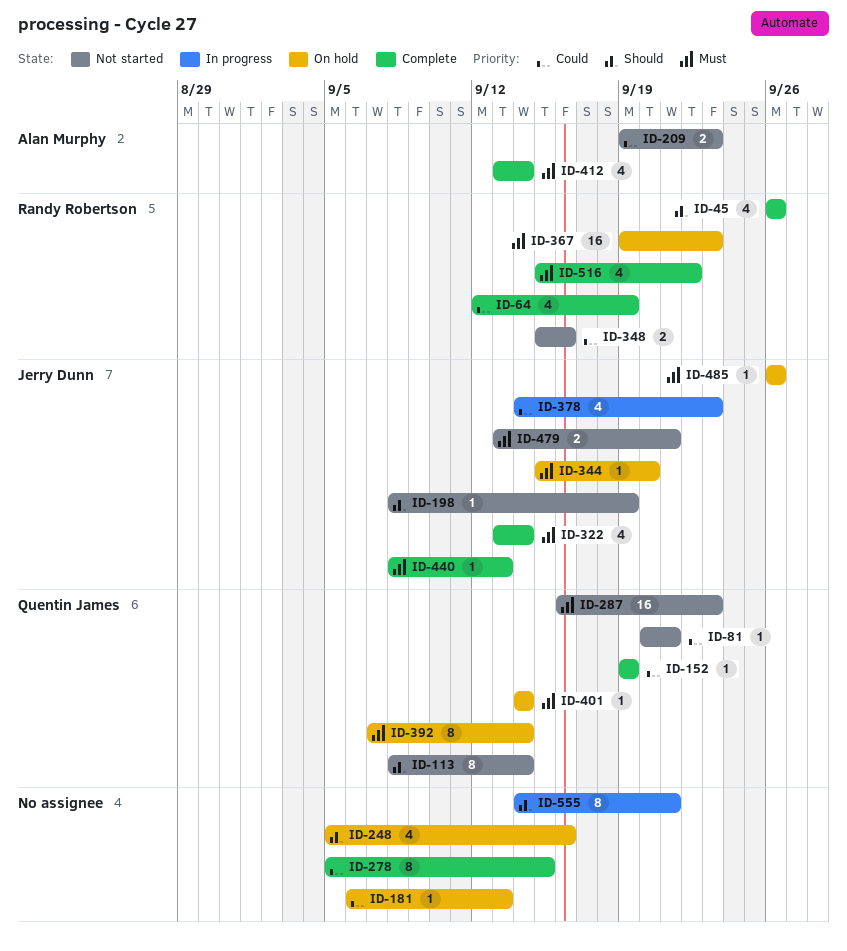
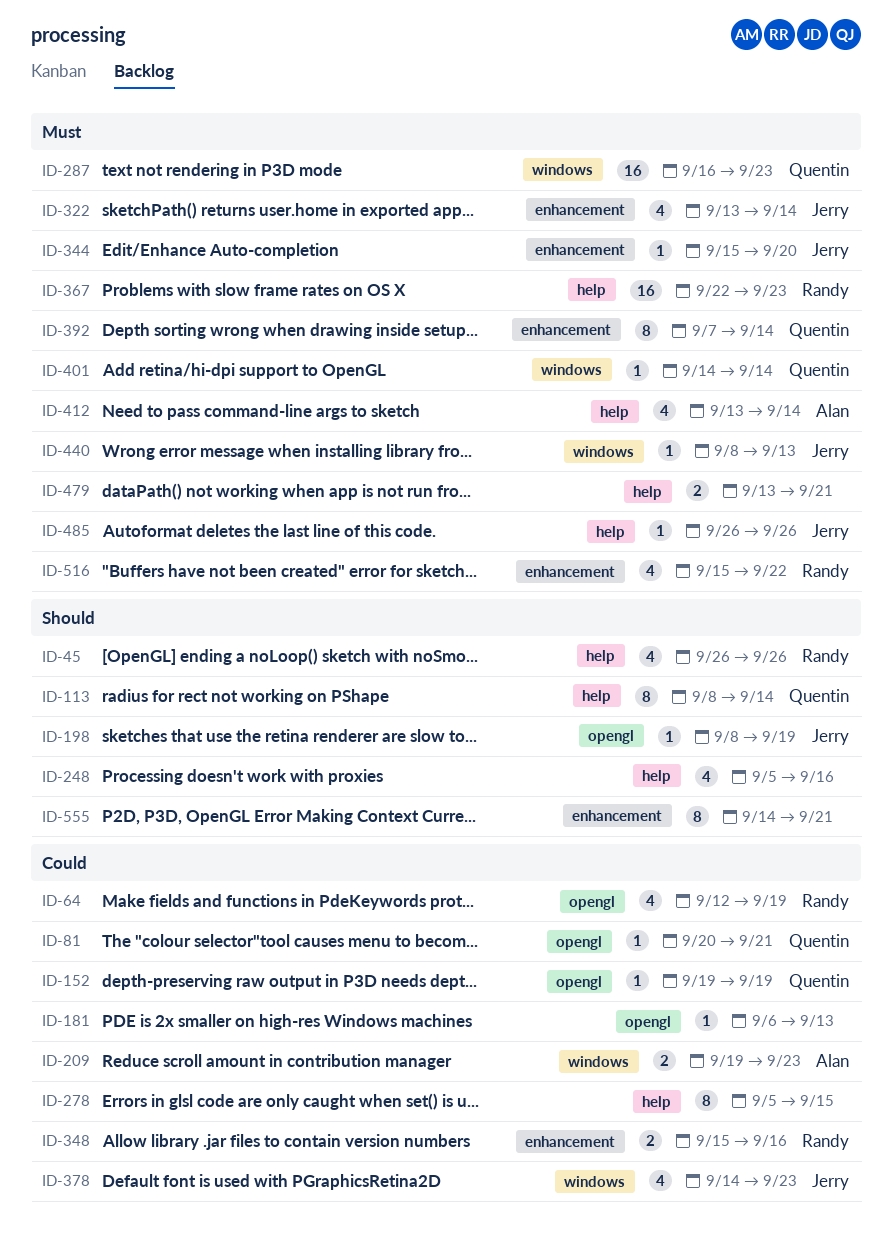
ID-367, start: Sep 19 -> Sep 22
ID-479, owner: Jerry Dunn -> none

